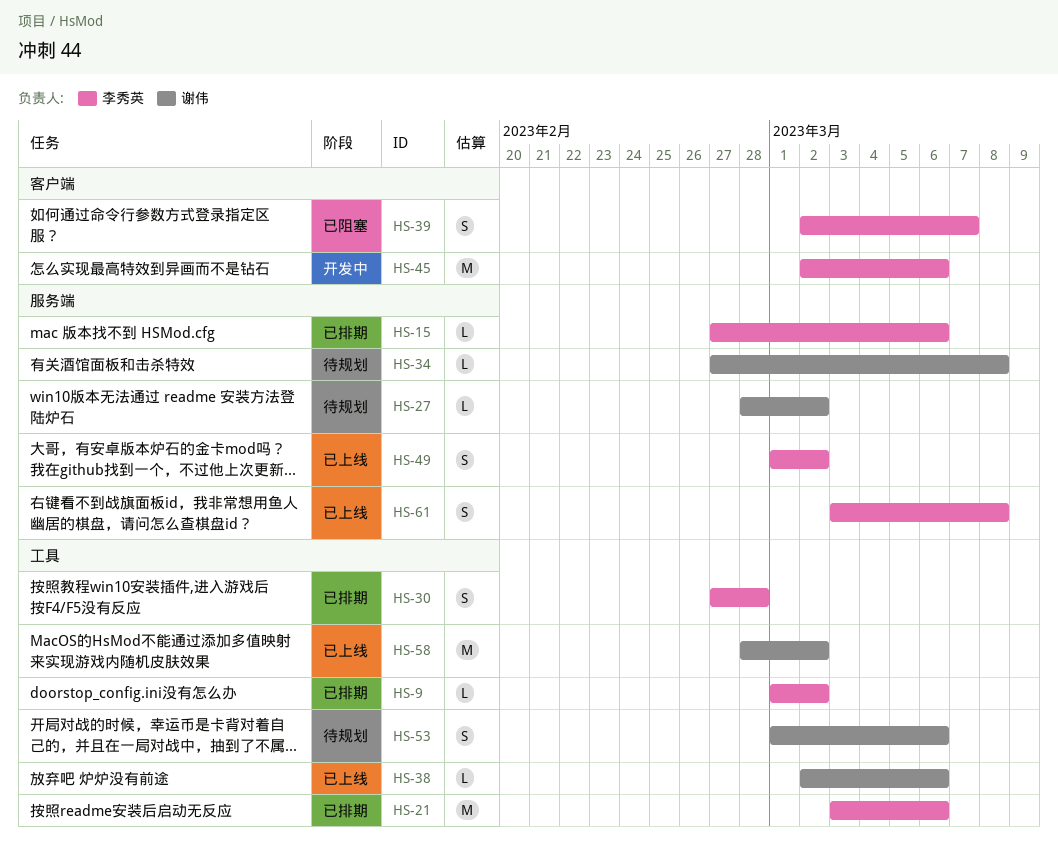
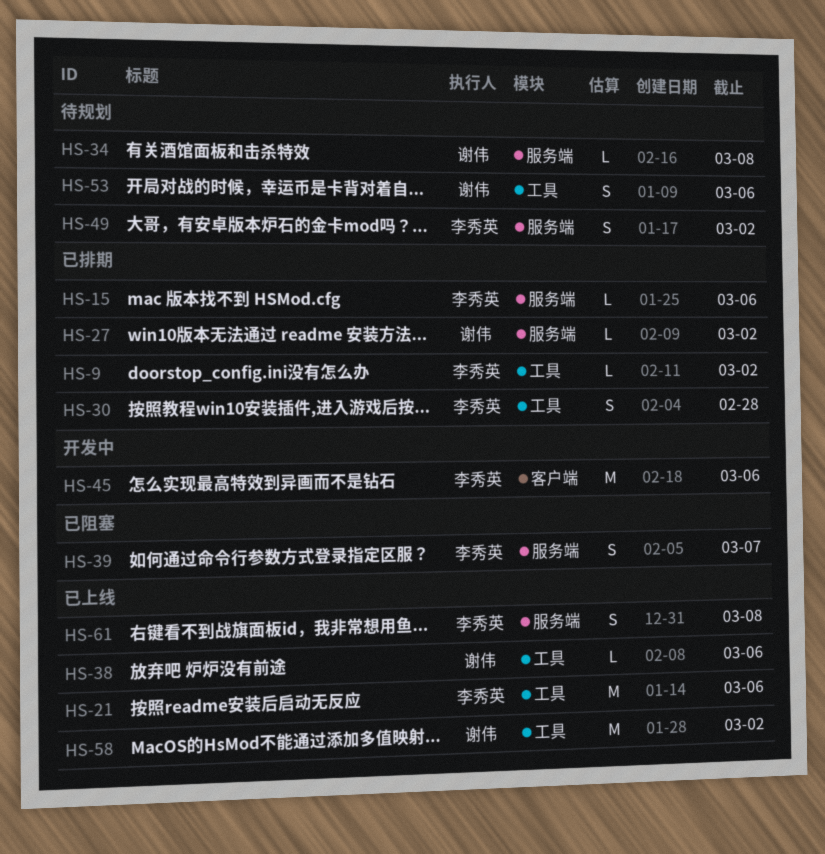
HS-21, status: 已排期 -> 已上线
HS-27, status: 待规划 -> 已排期
HS-39, label: 客户端 -> 服务端
HS-49, status: 已上线 -> 待规划

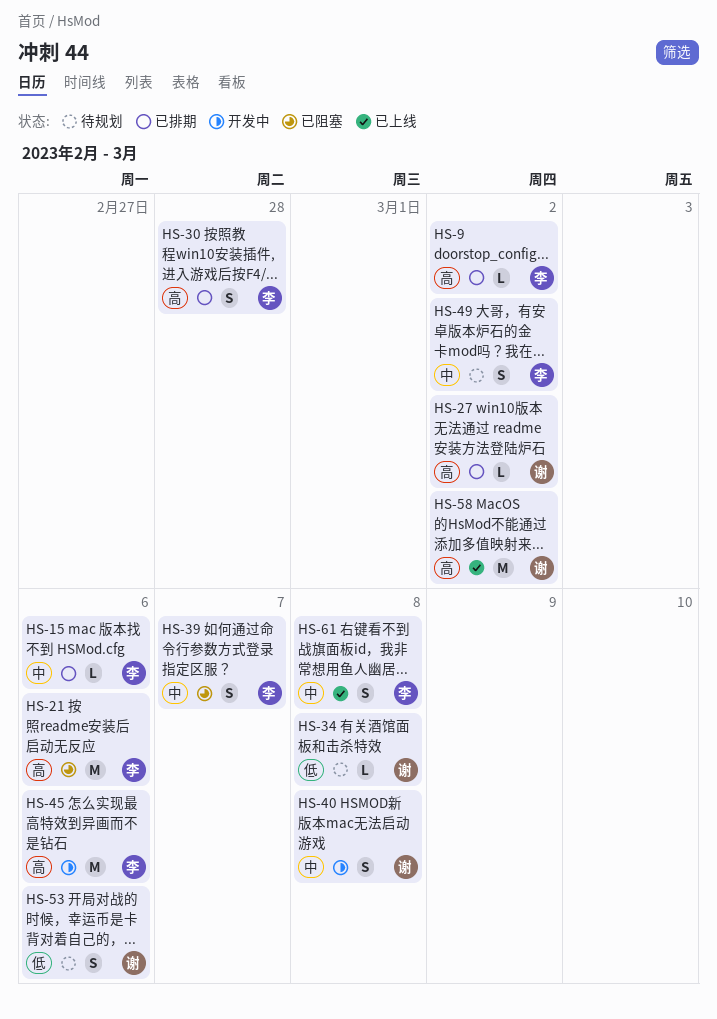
HS-21, status: 已上线 -> 已阻塞
HS-38: present -> none
HS-40: none -> present

